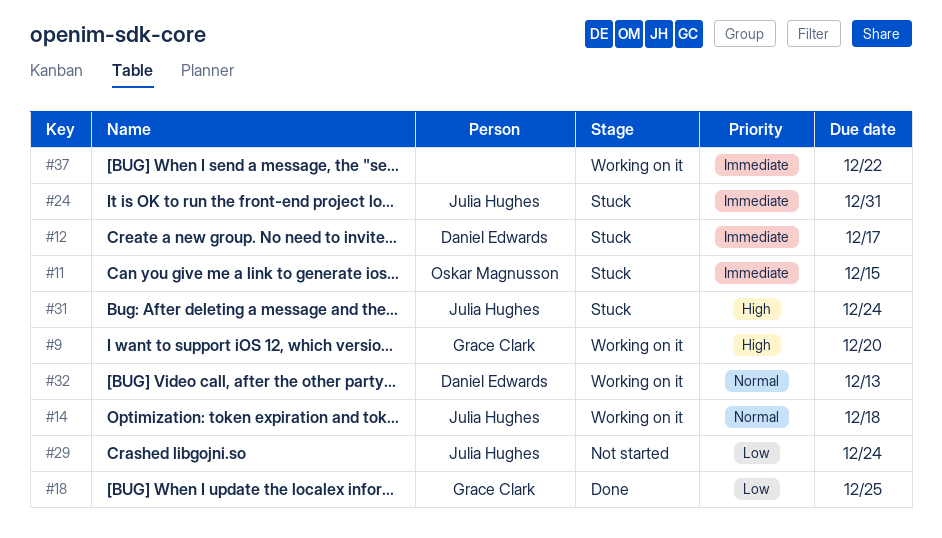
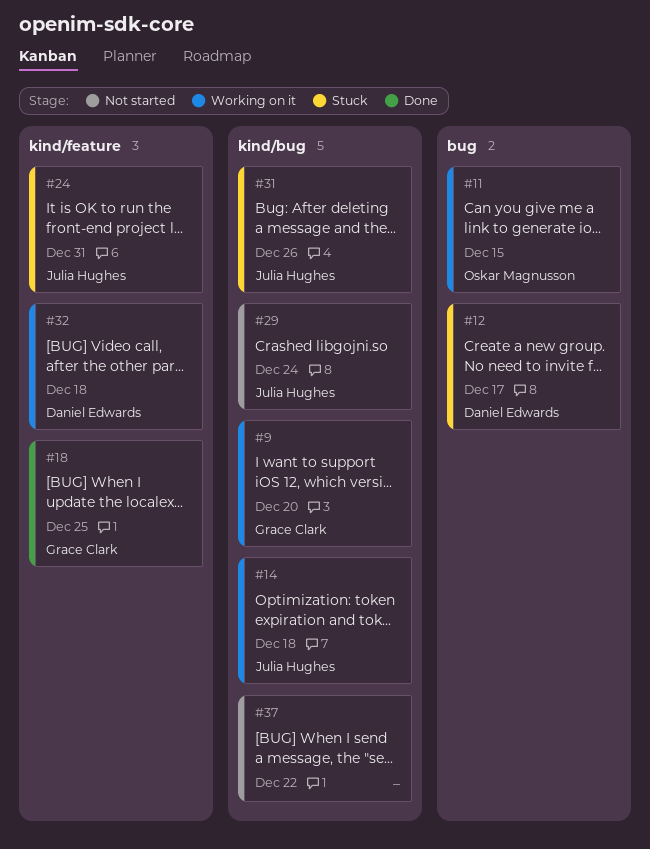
#11, status: Stuck -> Working on it
#31, due: Dec 24 -> Dec 26
#32, due: Dec 13 -> Dec 18
#37, status: Working on it -> Not started

